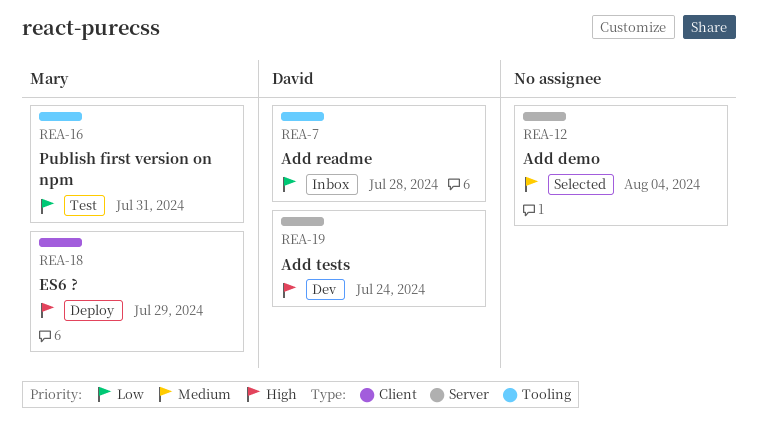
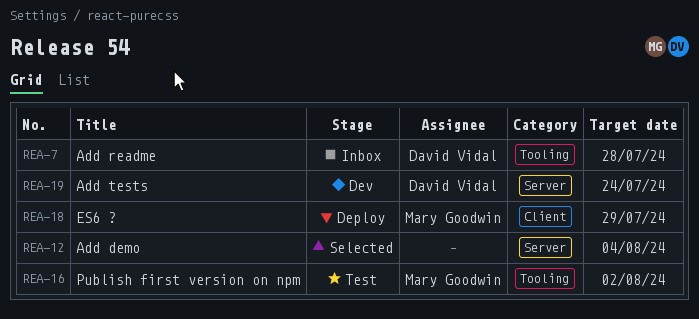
REA-16, due: Jul 31 -> Aug 2

